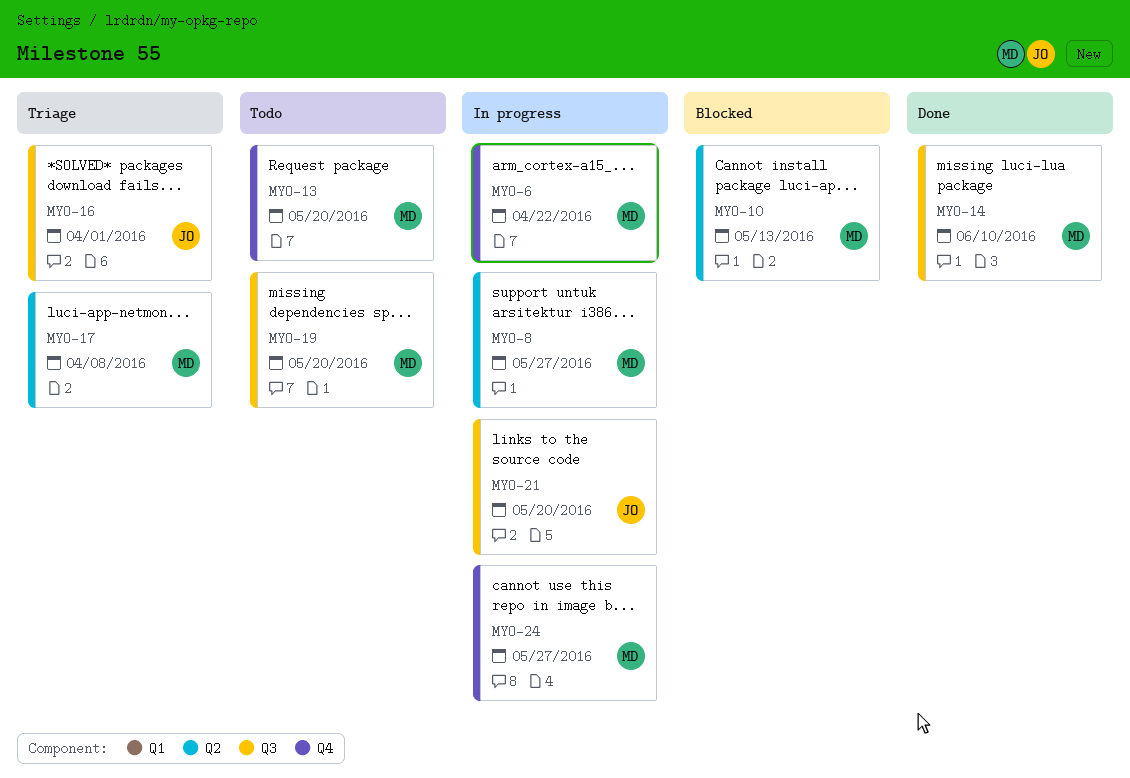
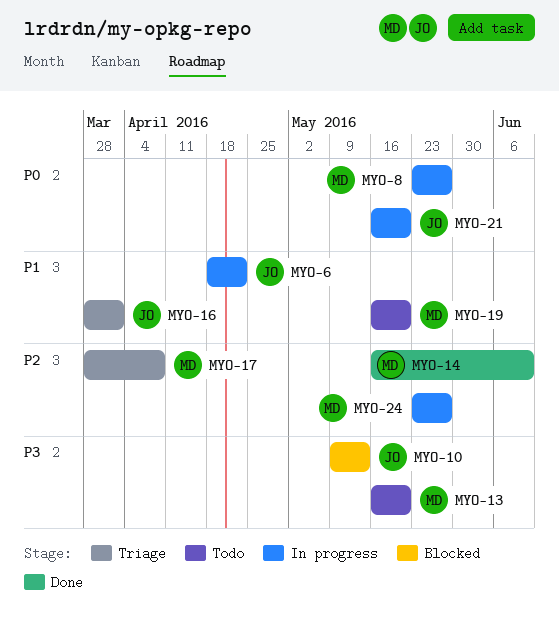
MYO-6, owner: MD -> JO
MYO-10, owner: MD -> JO

